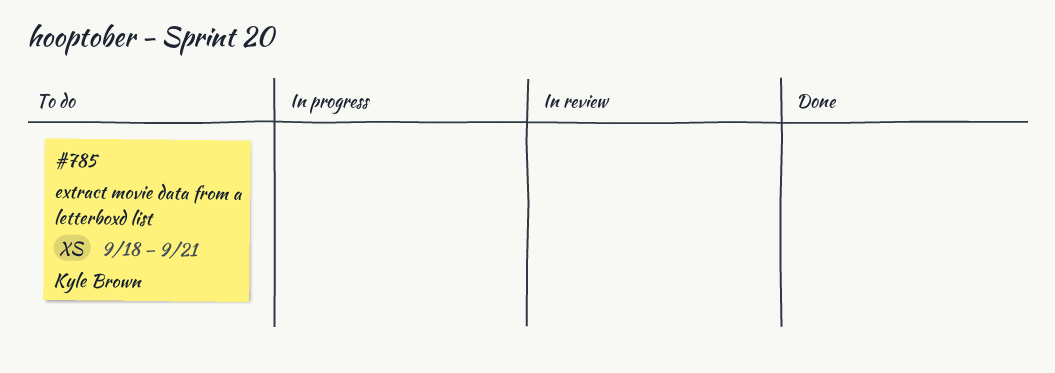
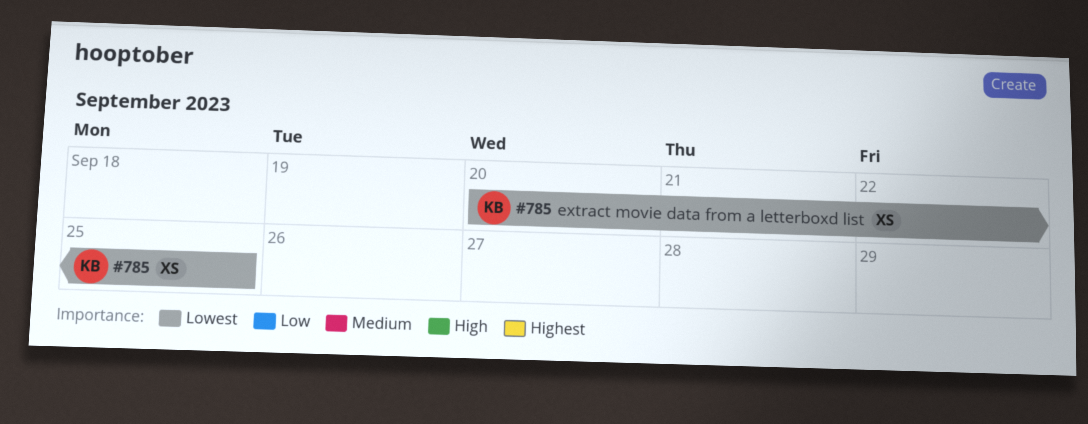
#785, start: Sep 18 -> Sep 20
#785, due: Sep 21 -> Sep 25

